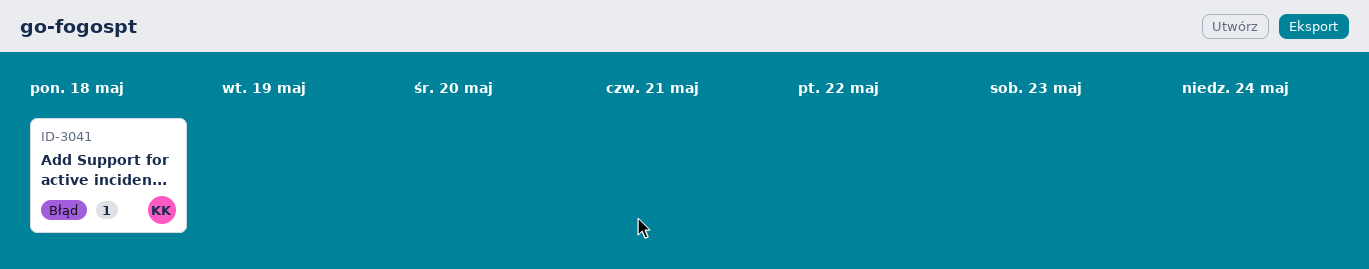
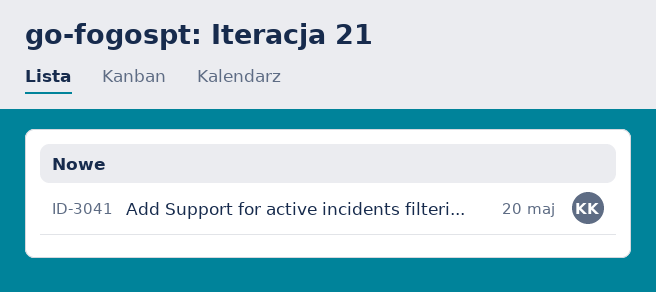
ID-3041, due: May 18 -> May 20

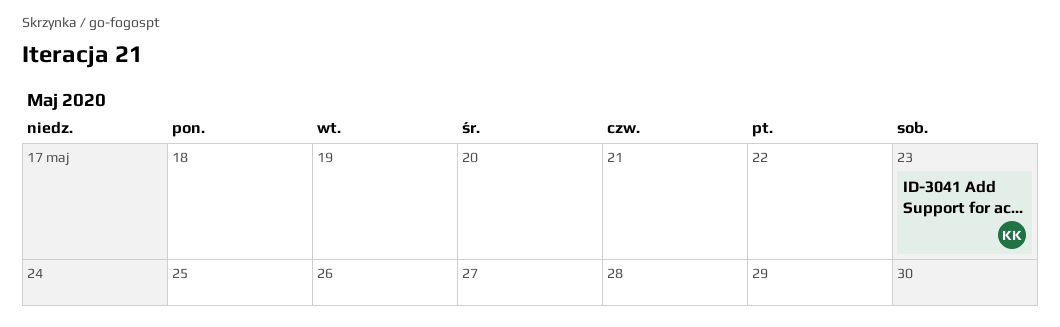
ID-3041, due: May 20 -> May 23

